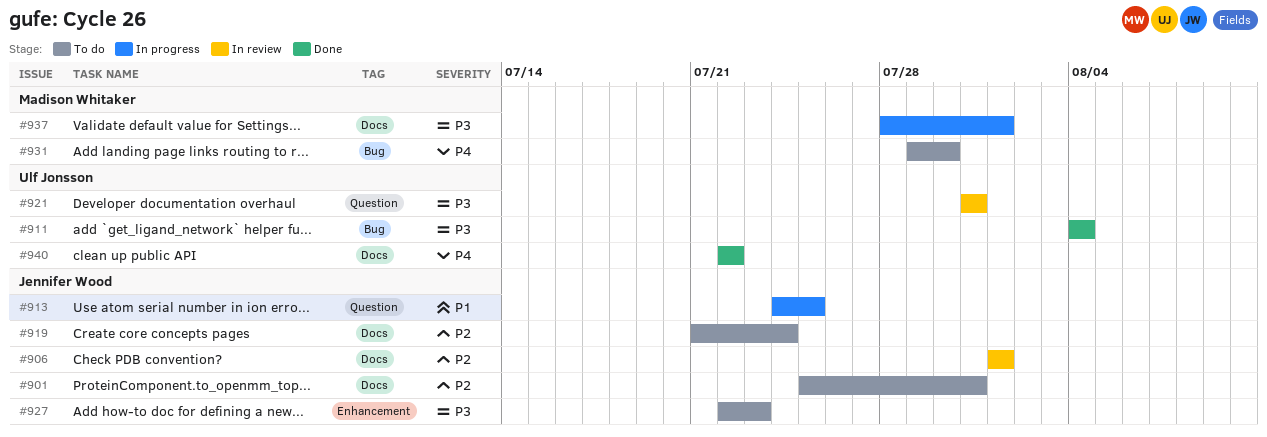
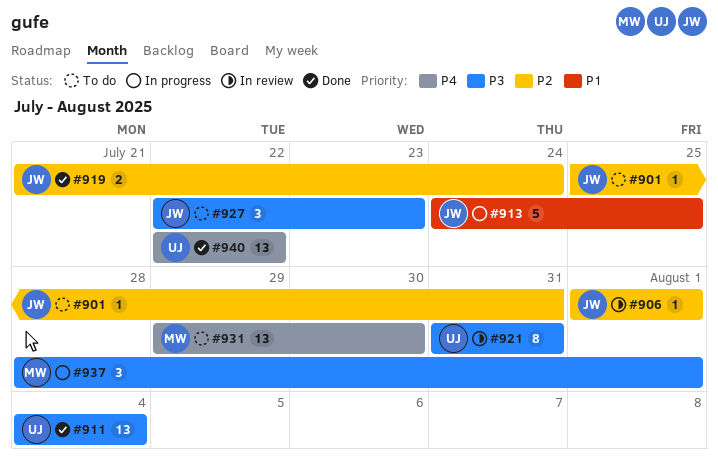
#919, status: To do -> Done

